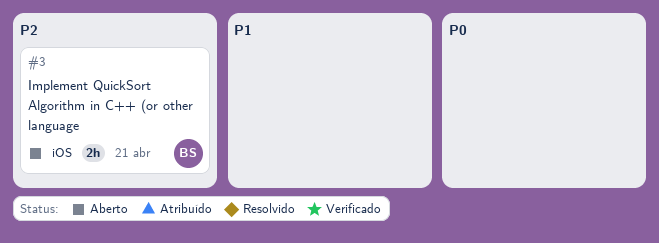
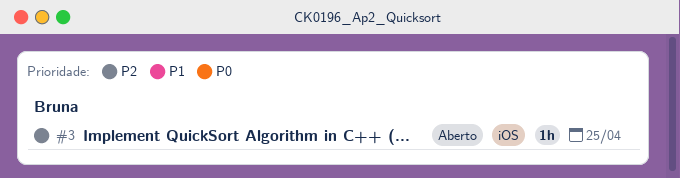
#3, estimate: 2h -> 1h
#3, due: Apr 21 -> Apr 25

